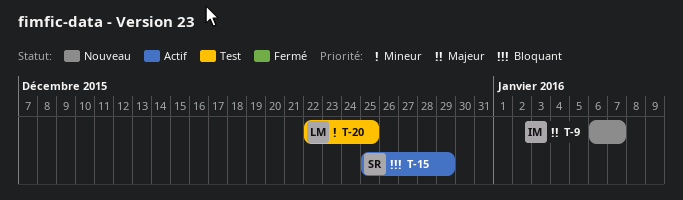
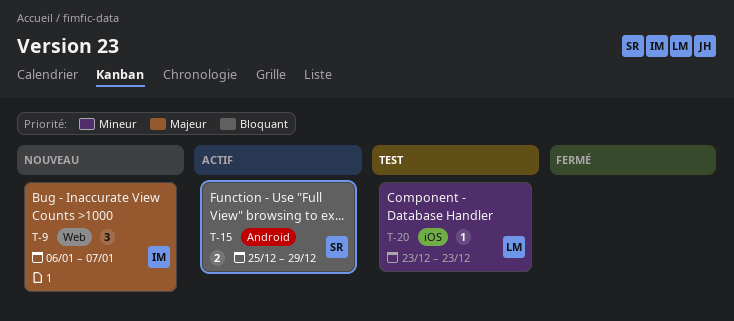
T-20, start: Dec 22 -> Dec 23
T-20, due: Dec 25 -> Dec 23

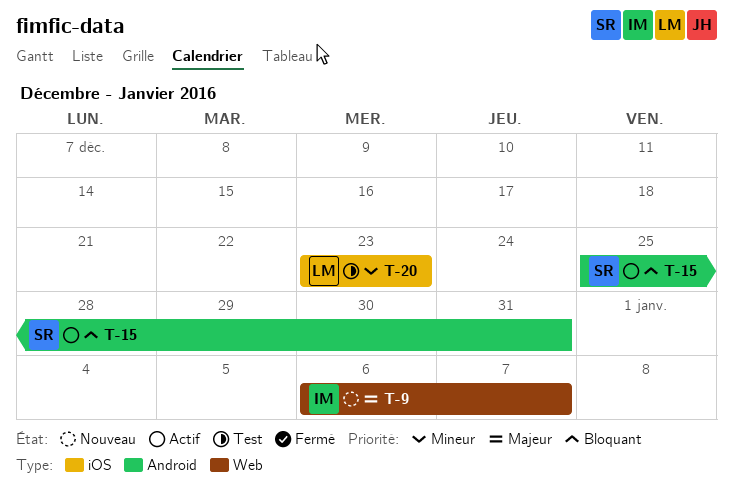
T-15, due: Dec 29 -> Dec 31

